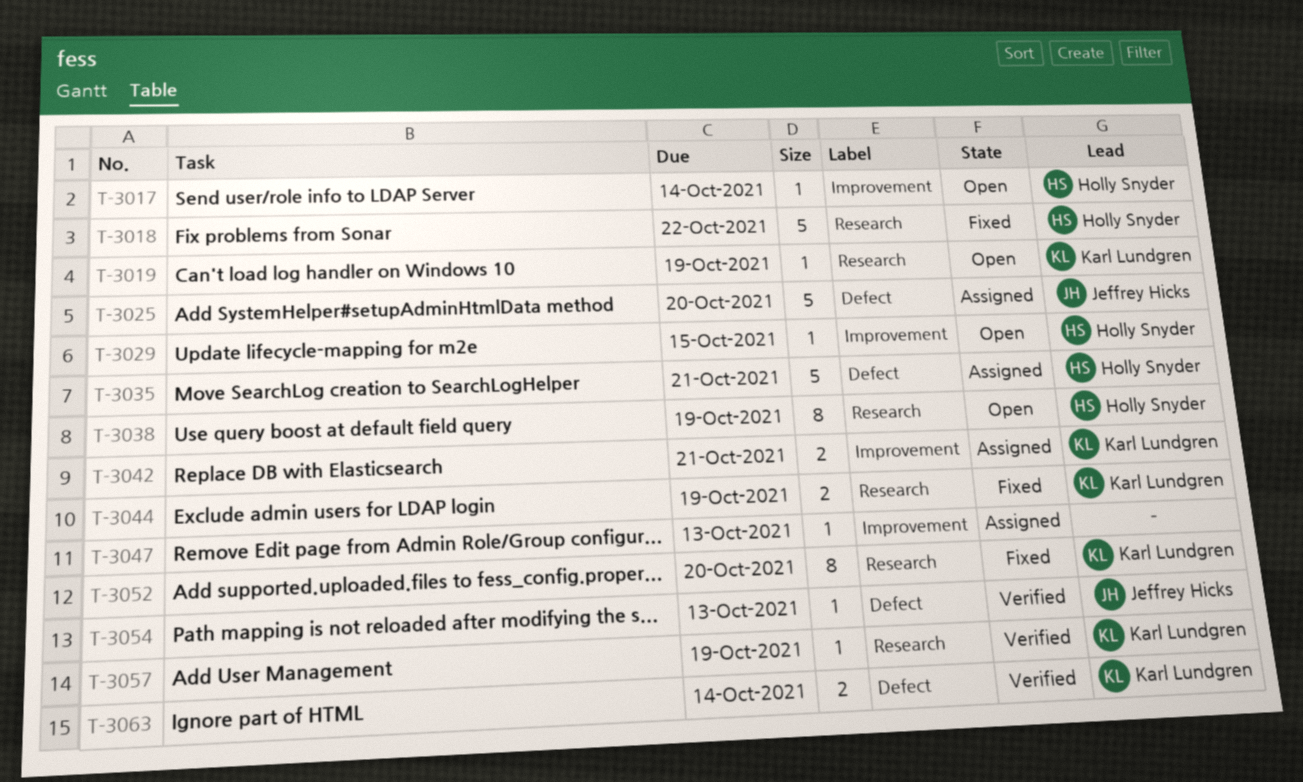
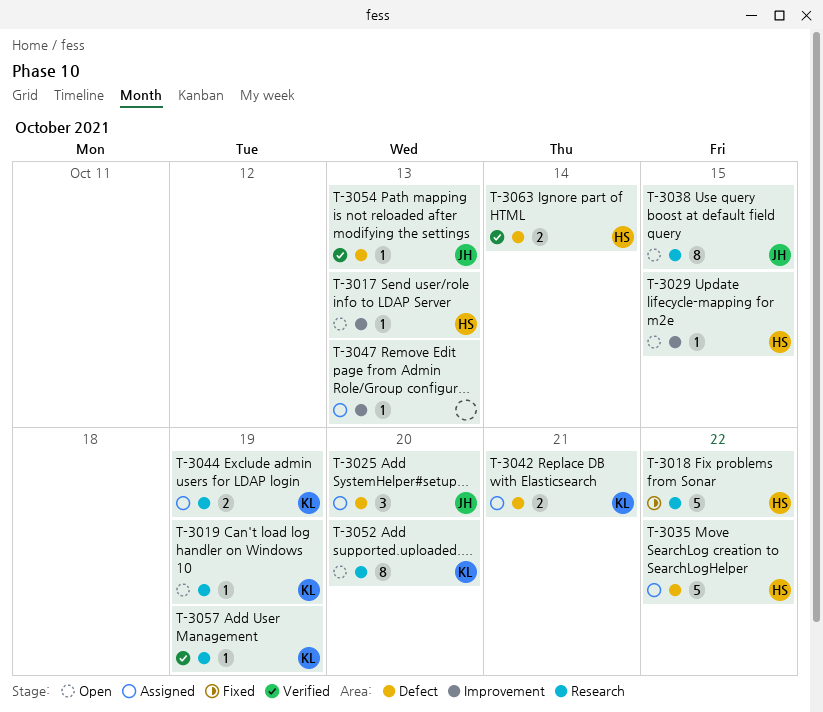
T-3017, due: Oct 14 -> Oct 13
T-3025, estimate: 5 -> 3
T-3035, due: Oct 21 -> Oct 22
T-3038, owner: Holly Snyder -> Jeffrey Hicks
T-3038, due: Oct 19 -> Oct 15
T-3042, label: Improvement -> Defect
T-3044, status: Fixed -> Assigned
T-3052, status: Fixed -> Open
T-3063, owner: Karl Lundgren -> Holly Snyder

